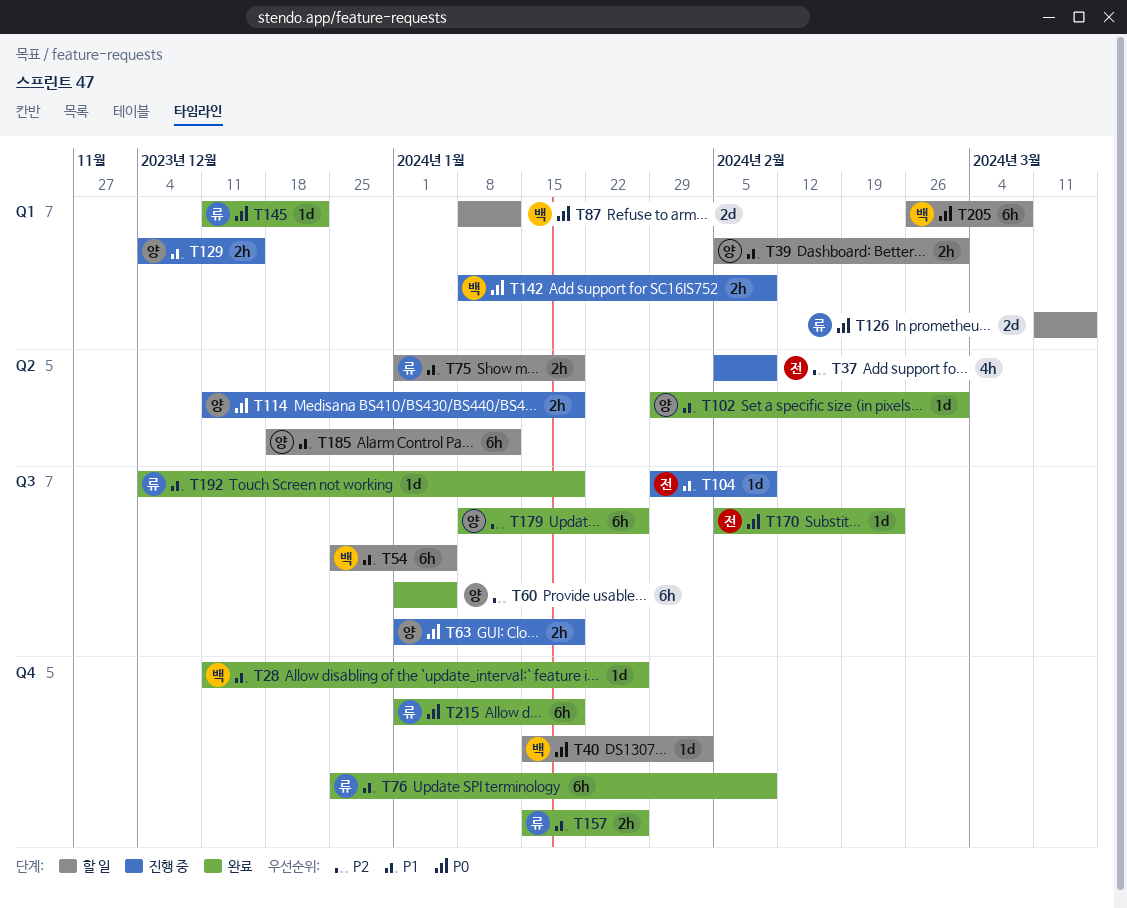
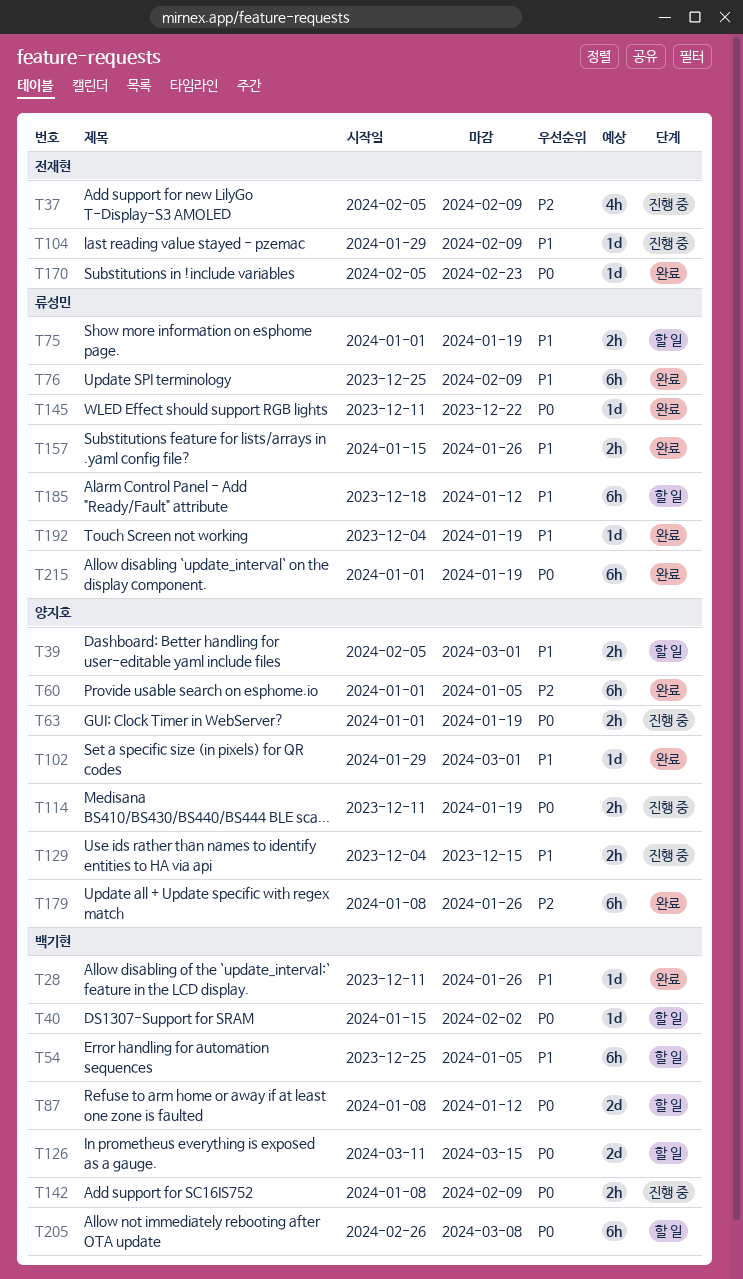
T126, owner: 류성민 -> 백기현
T185, owner: 양지호 -> 류성민

